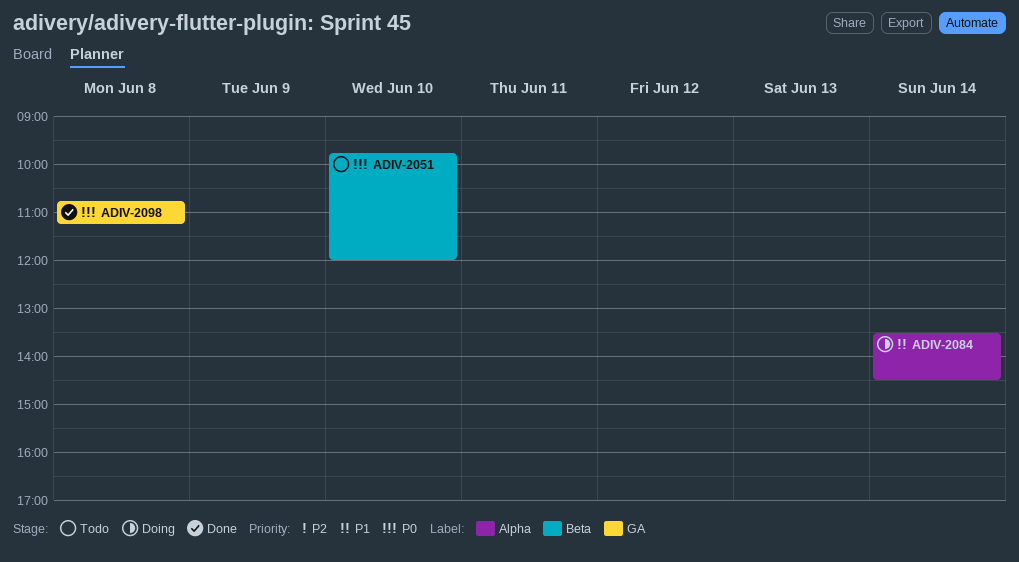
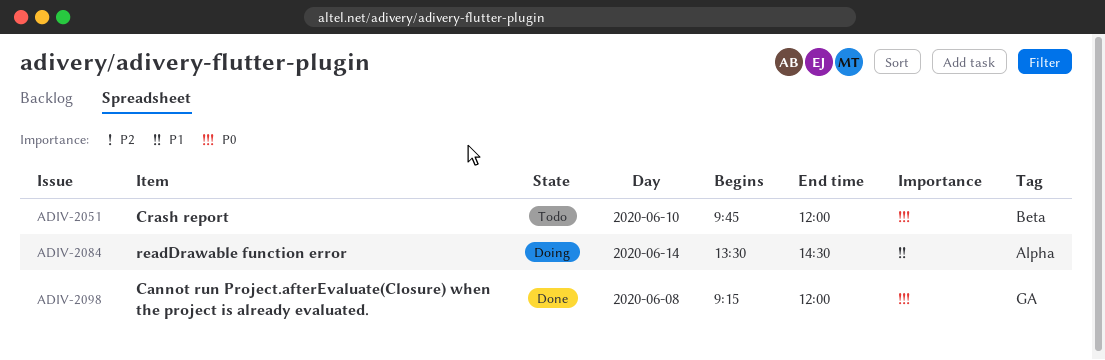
ADIV-2098, begins: 10:45 -> 09:15
ADIV-2098, ends: 11:15 -> 12:00

